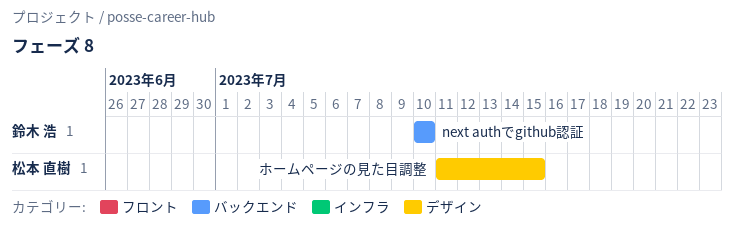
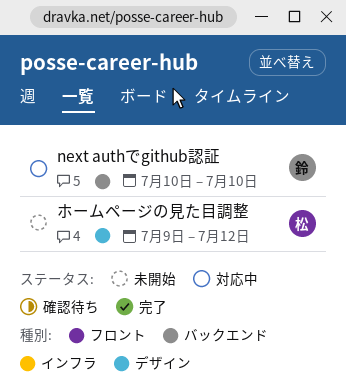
ホームページの見た目調整, start: Jul 11 -> Jul 9
ホームページの見た目調整, due: Jul 15 -> Jul 12

